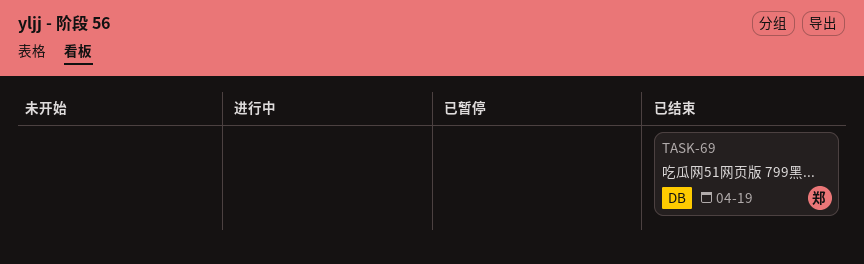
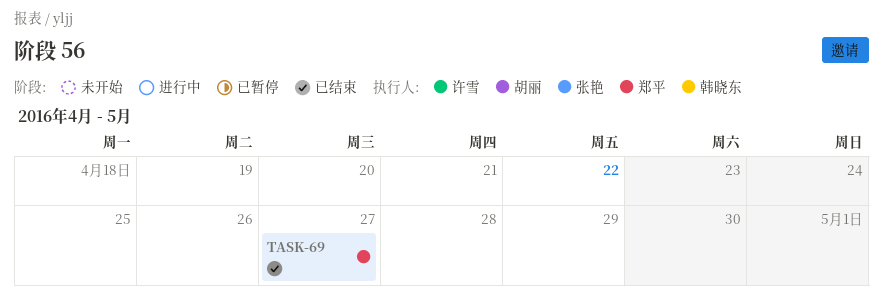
TASK-69, due: Apr 19 -> Apr 27

